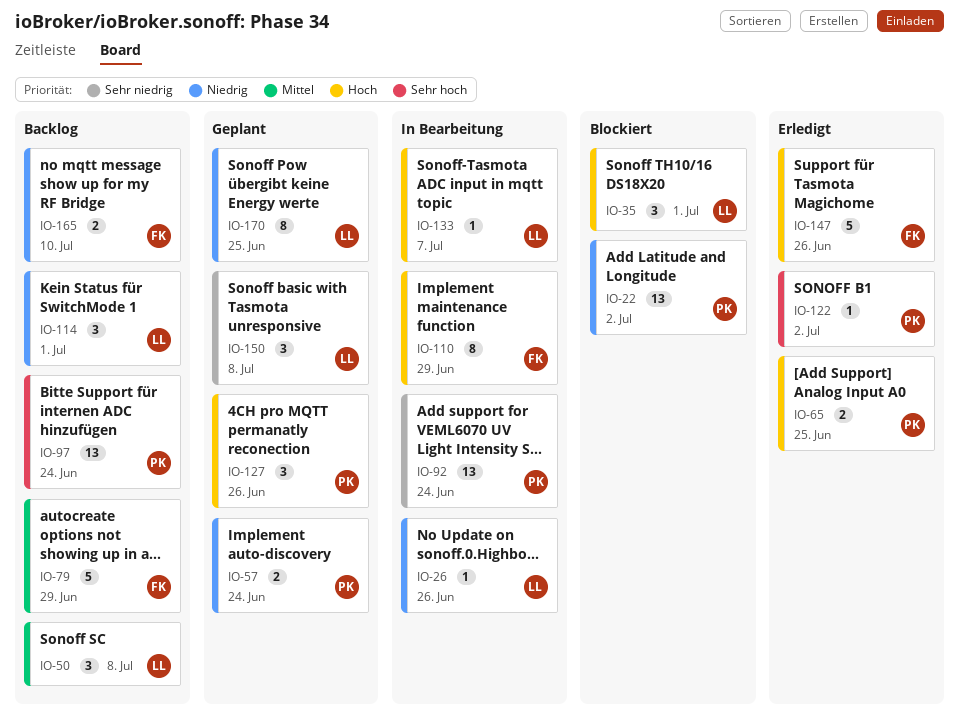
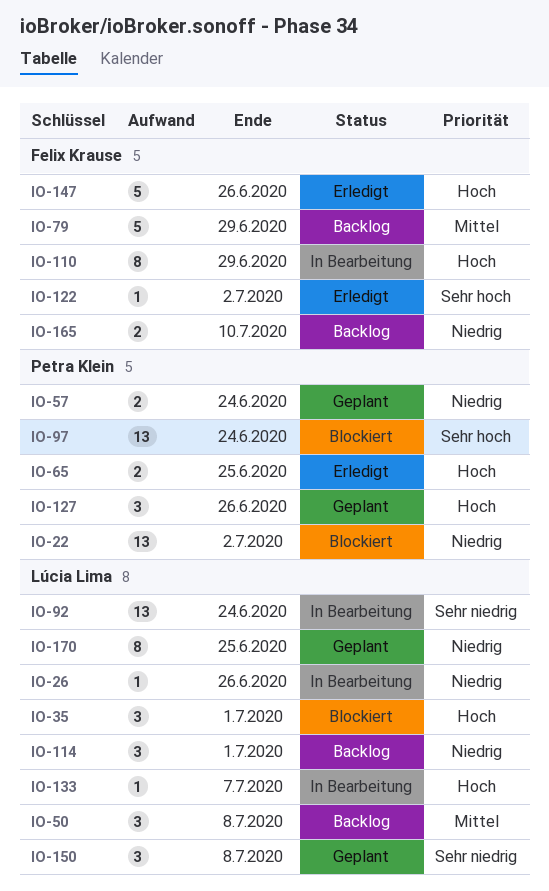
IO-92, owner: Petra Klein -> Lúcia Lima
IO-97, status: Backlog -> Blockiert
IO-122, owner: Petra Klein -> Felix Krause

